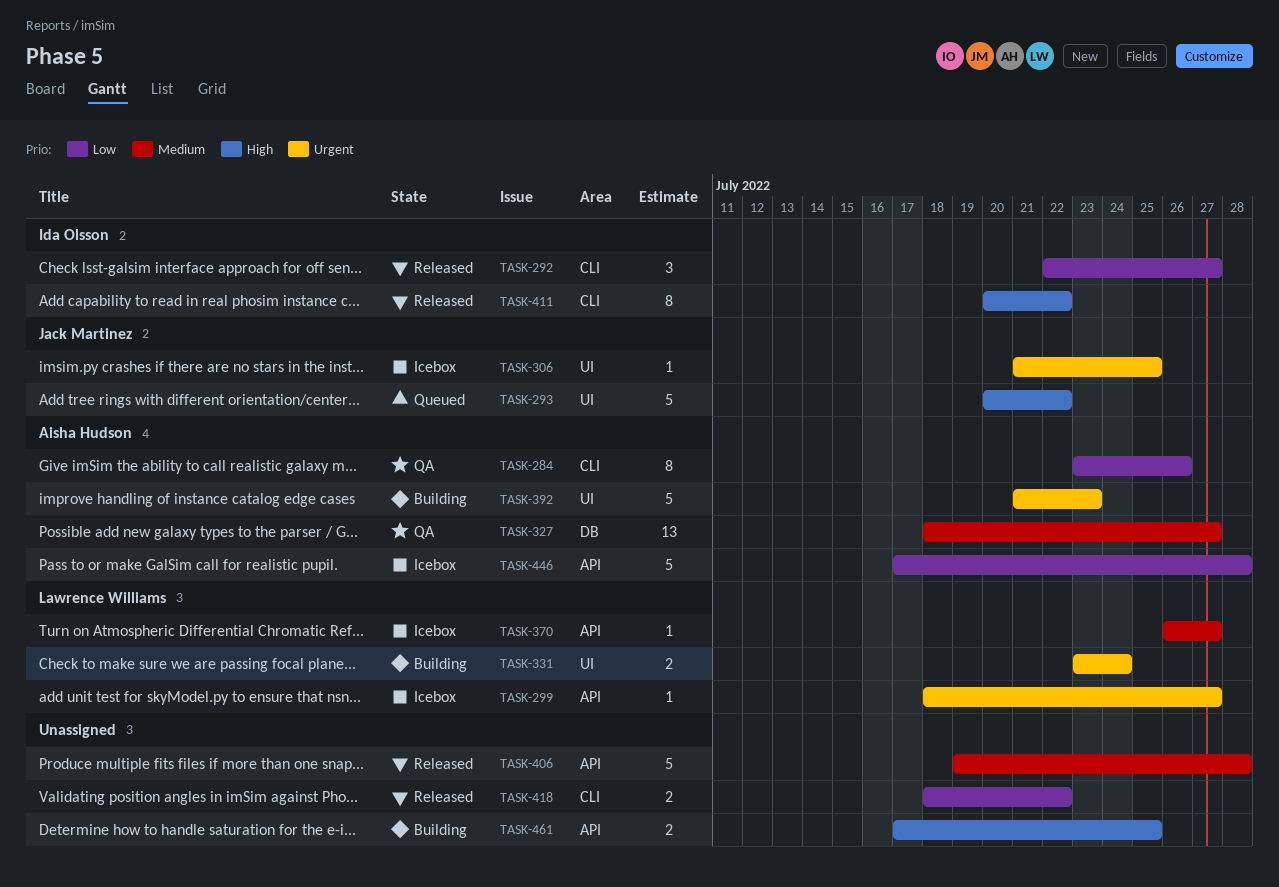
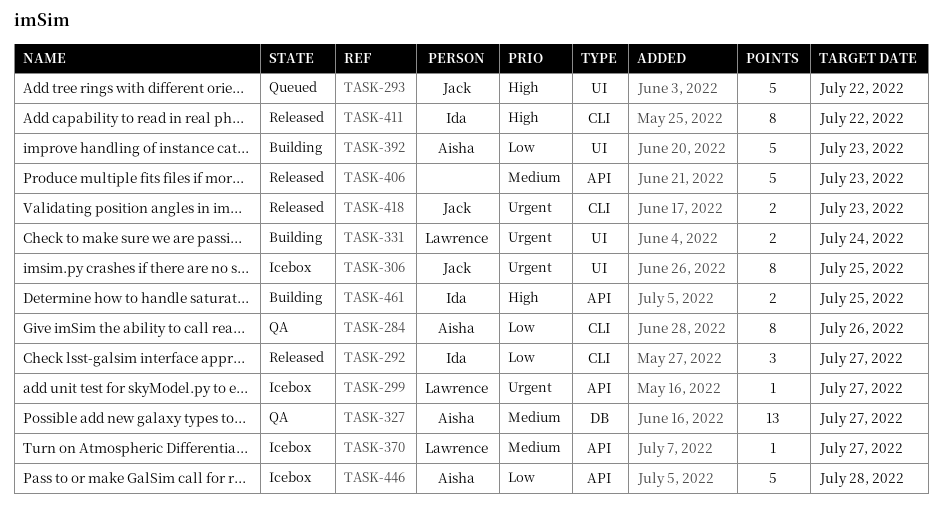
TASK-306, estimate: 1 -> 8
TASK-392, priority: Urgent -> Low
TASK-406, due: Jul 28 -> Jul 23
TASK-418, owner: none -> Jack Martinez
TASK-418, priority: Low -> Urgent
TASK-418, due: Jul 22 -> Jul 23
TASK-461, owner: none -> Ida Olsson

